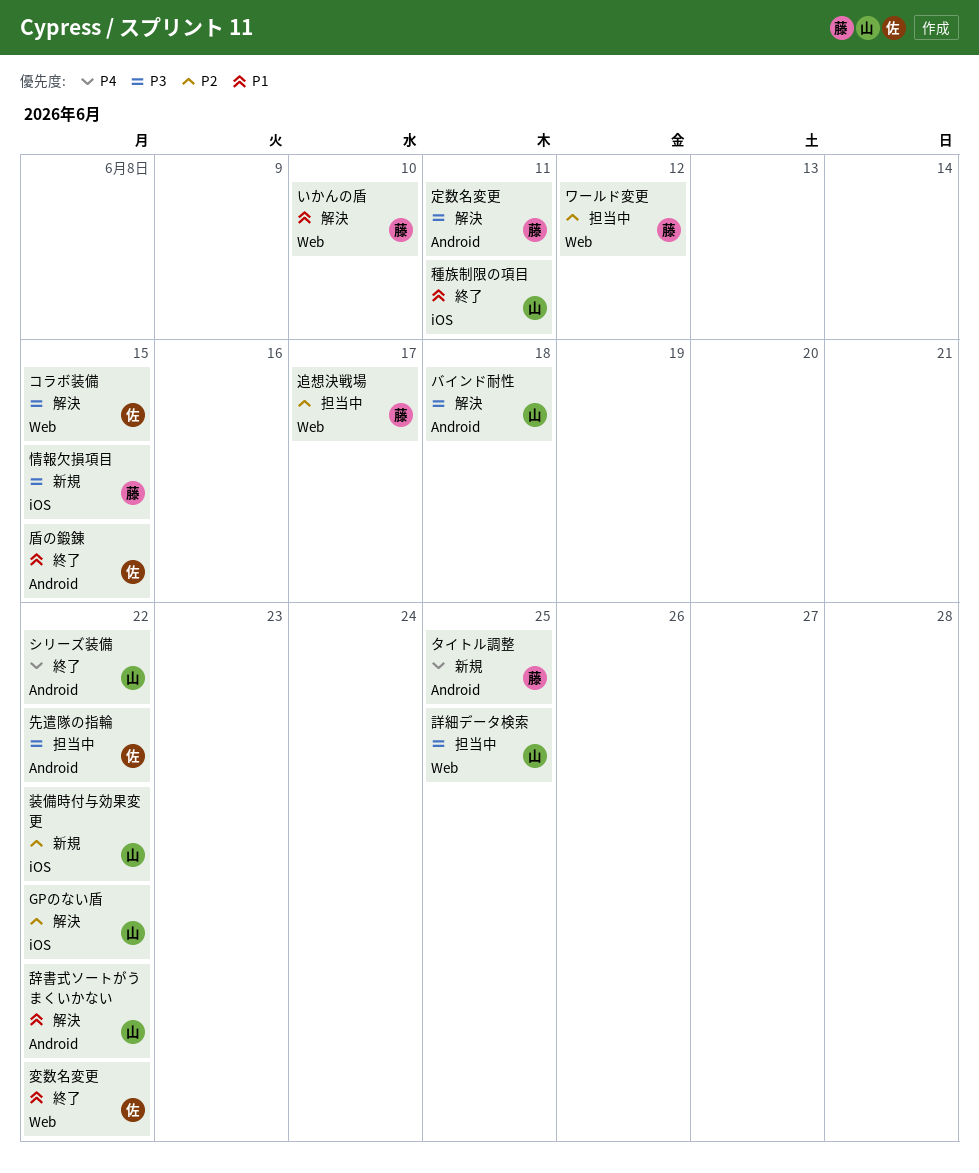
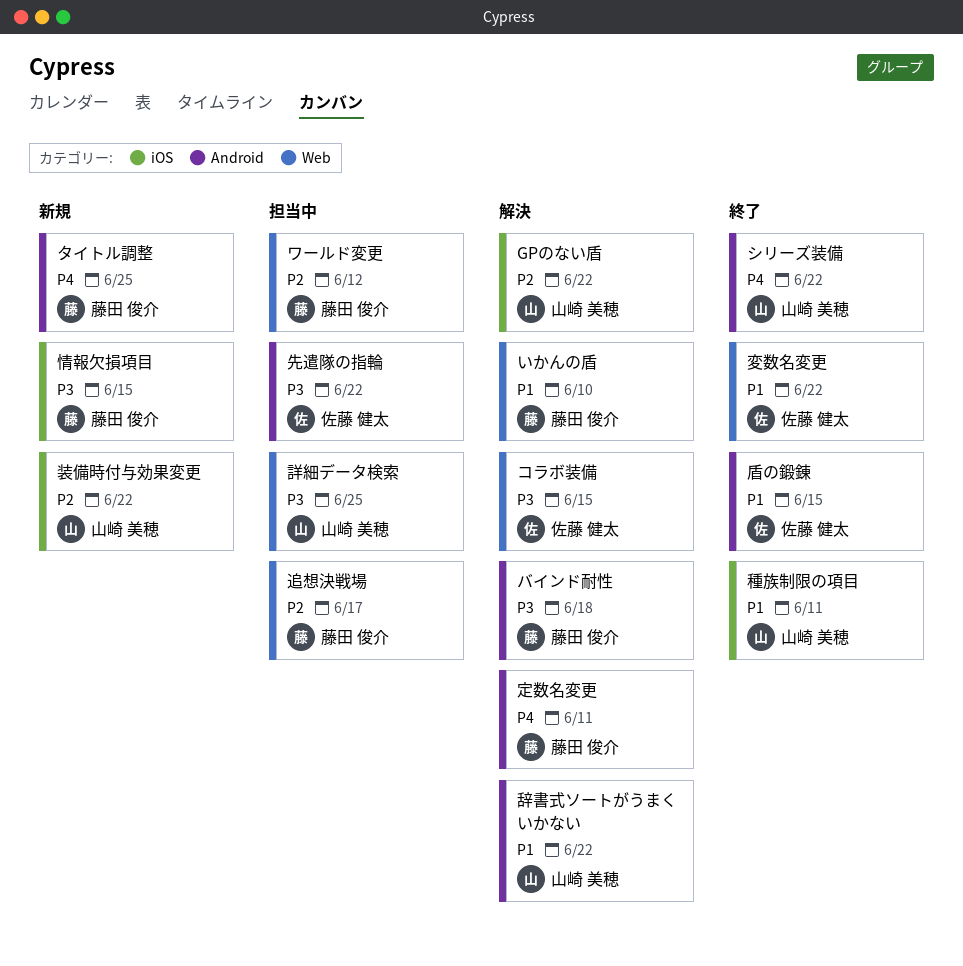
バインド耐性, owner: 山崎 美穂 -> 藤田 俊介
定数名変更, priority: P3 -> P4

